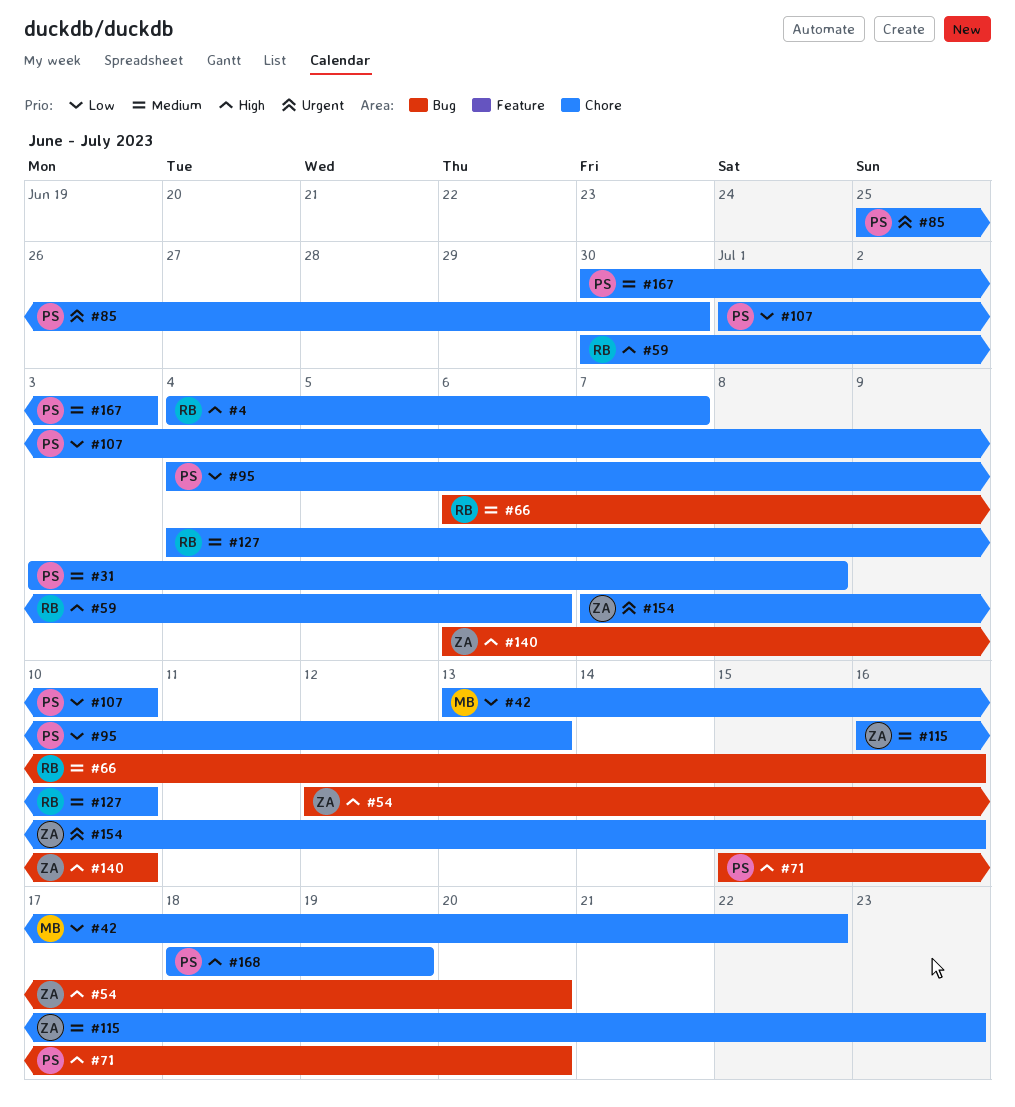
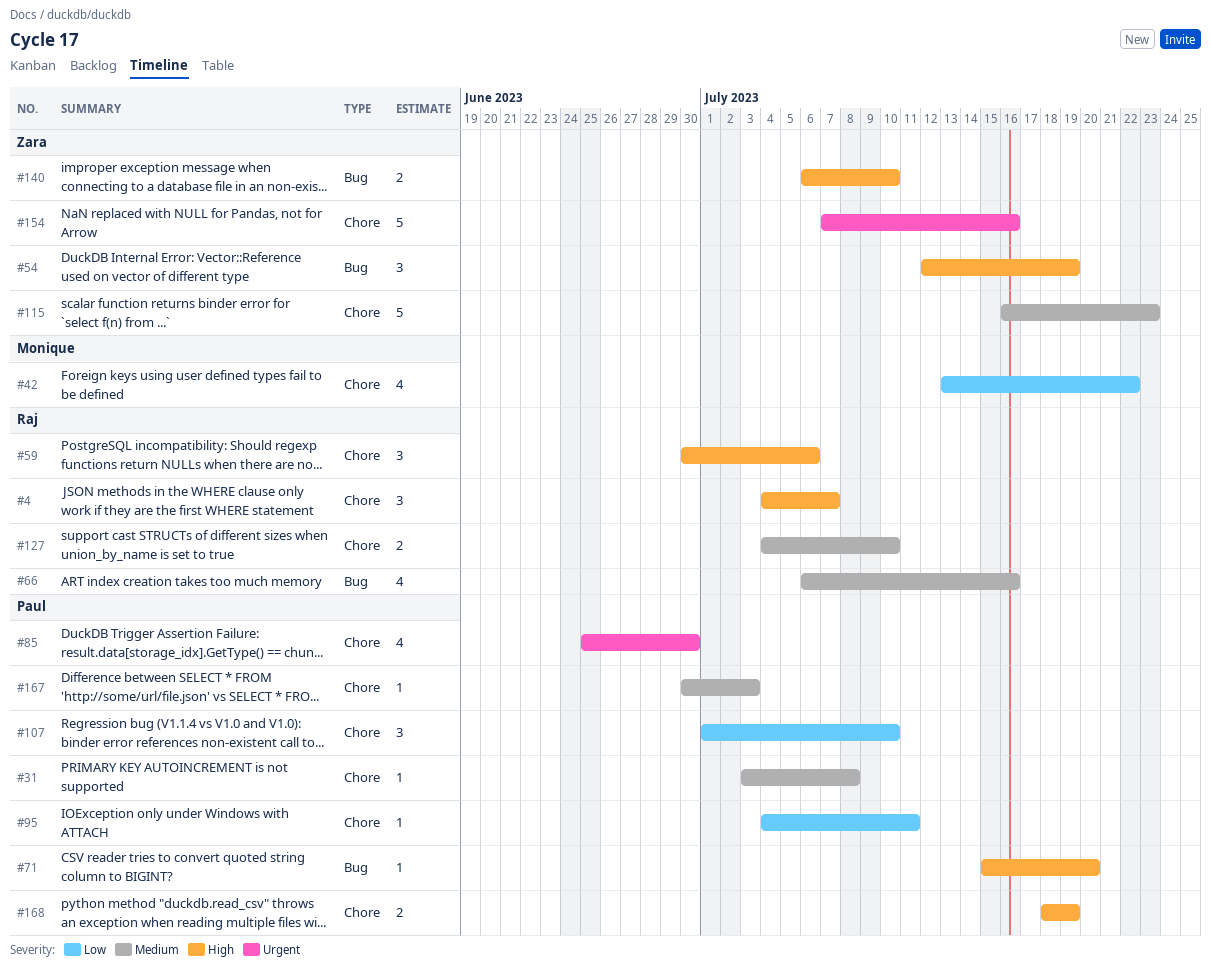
#54, due: Jul 20 -> Jul 19
#95, due: Jul 13 -> Jul 11

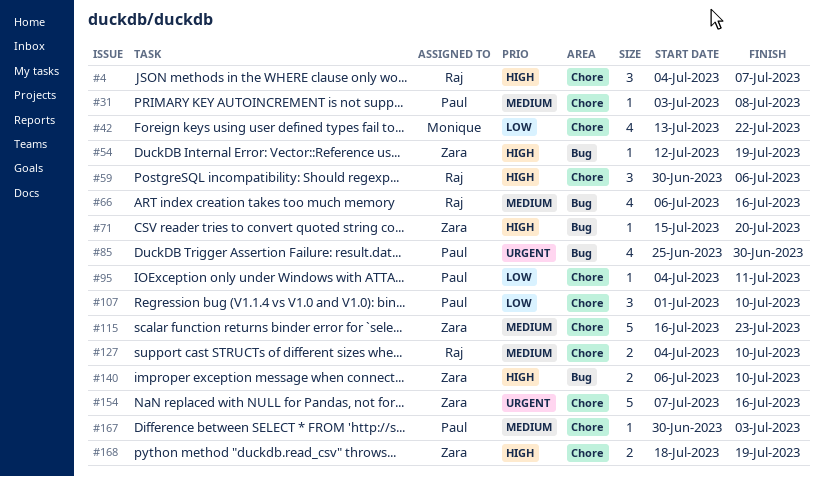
#54, estimate: 3 -> 1
#71, owner: Paul -> Zara
#85, label: Chore -> Bug
#168, owner: Paul -> Zara

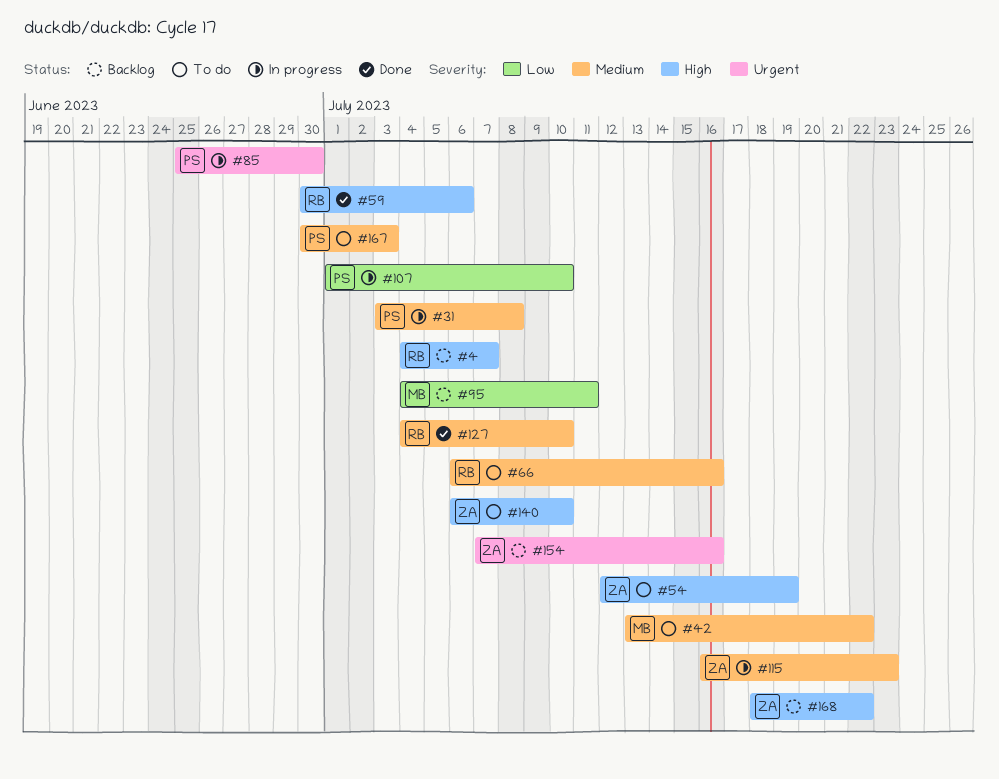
#42, priority: Low -> Medium
#71: present -> none
#95, owner: Paul -> Monique
#168, due: Jul 19 -> Jul 22

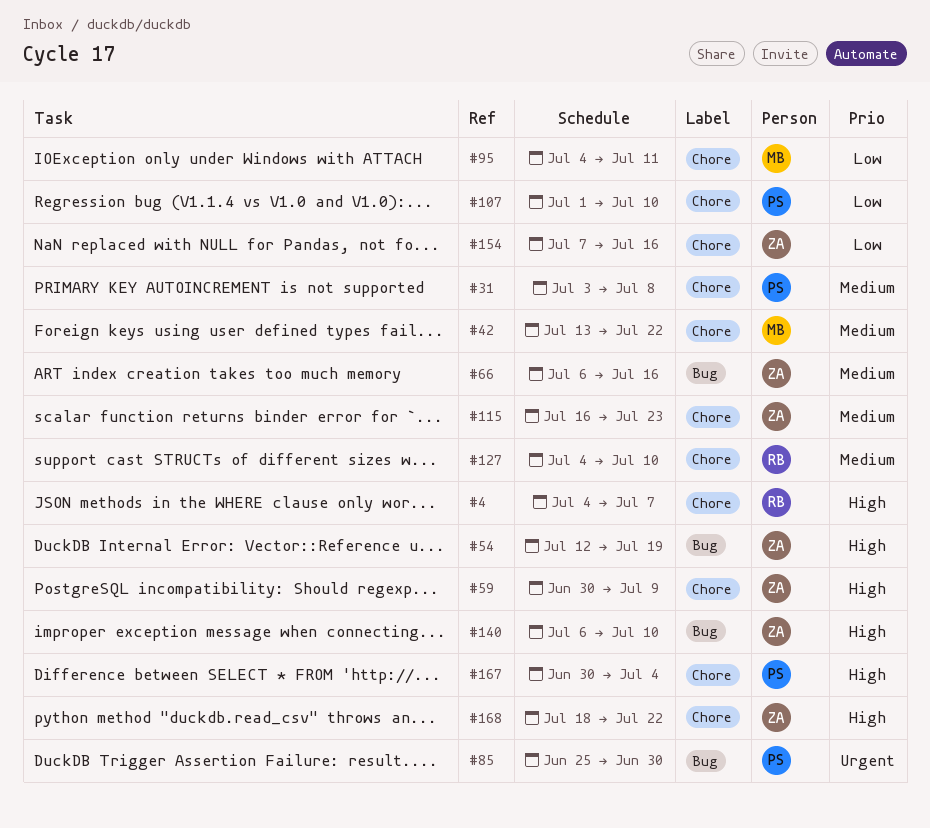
#59, owner: RB -> ZA
#59, due: Jul 6 -> Jul 9
#66, owner: RB -> ZA
#154, priority: Urgent -> Low
#167, priority: Medium -> High
#167, due: Jul 3 -> Jul 4

